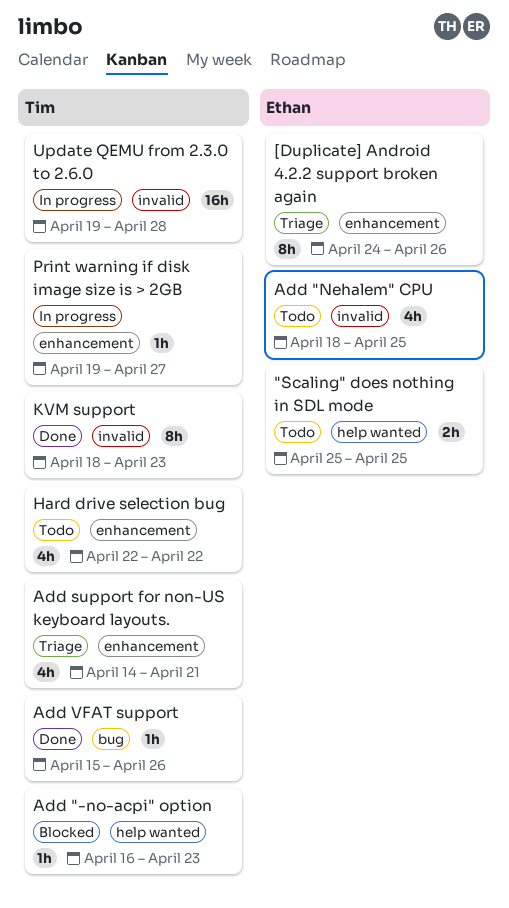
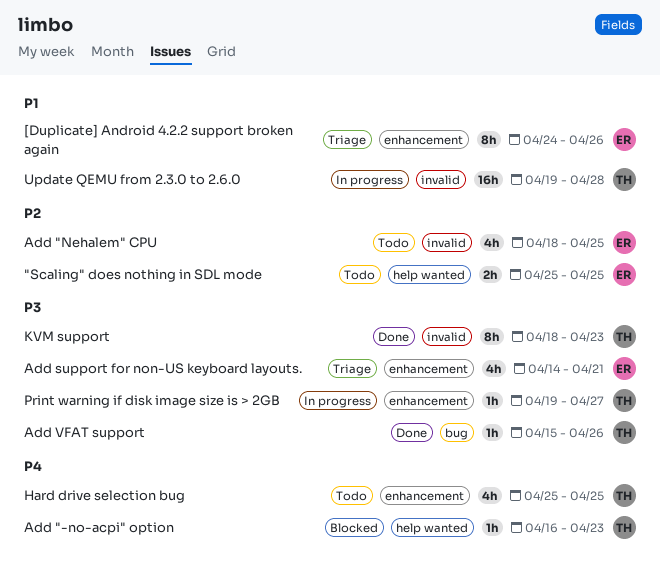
Add support for non-US keyboard layouts., owner: Tim -> Ethan
Hard drive selection bug, start: Apr 22 -> Apr 25
Hard drive selection bug, due: Apr 22 -> Apr 25

